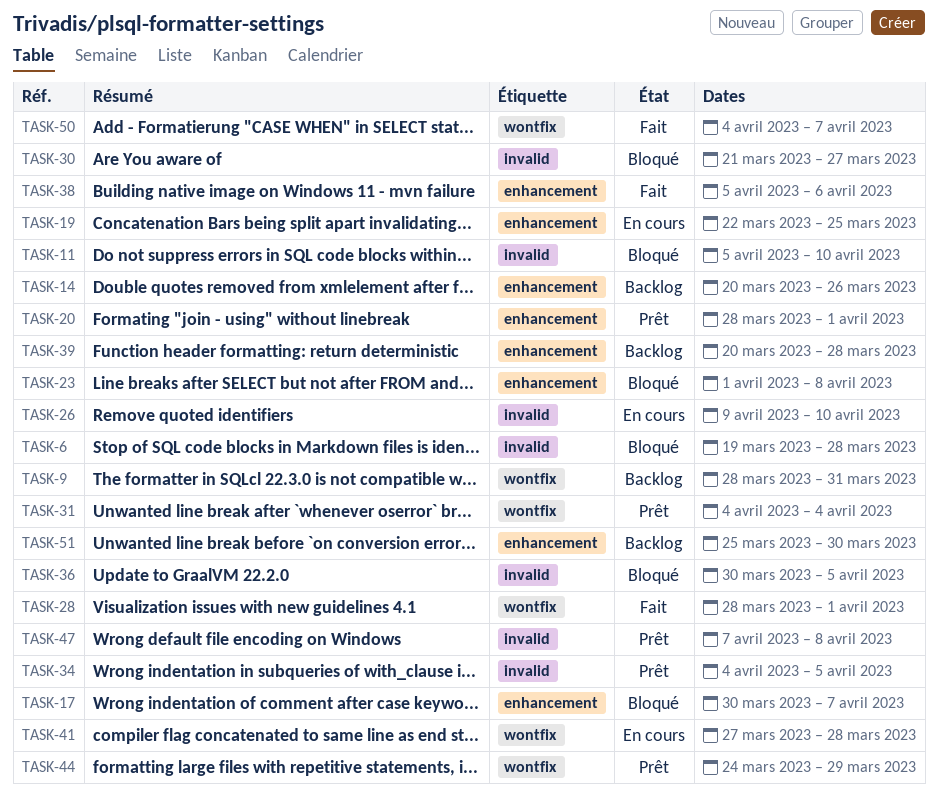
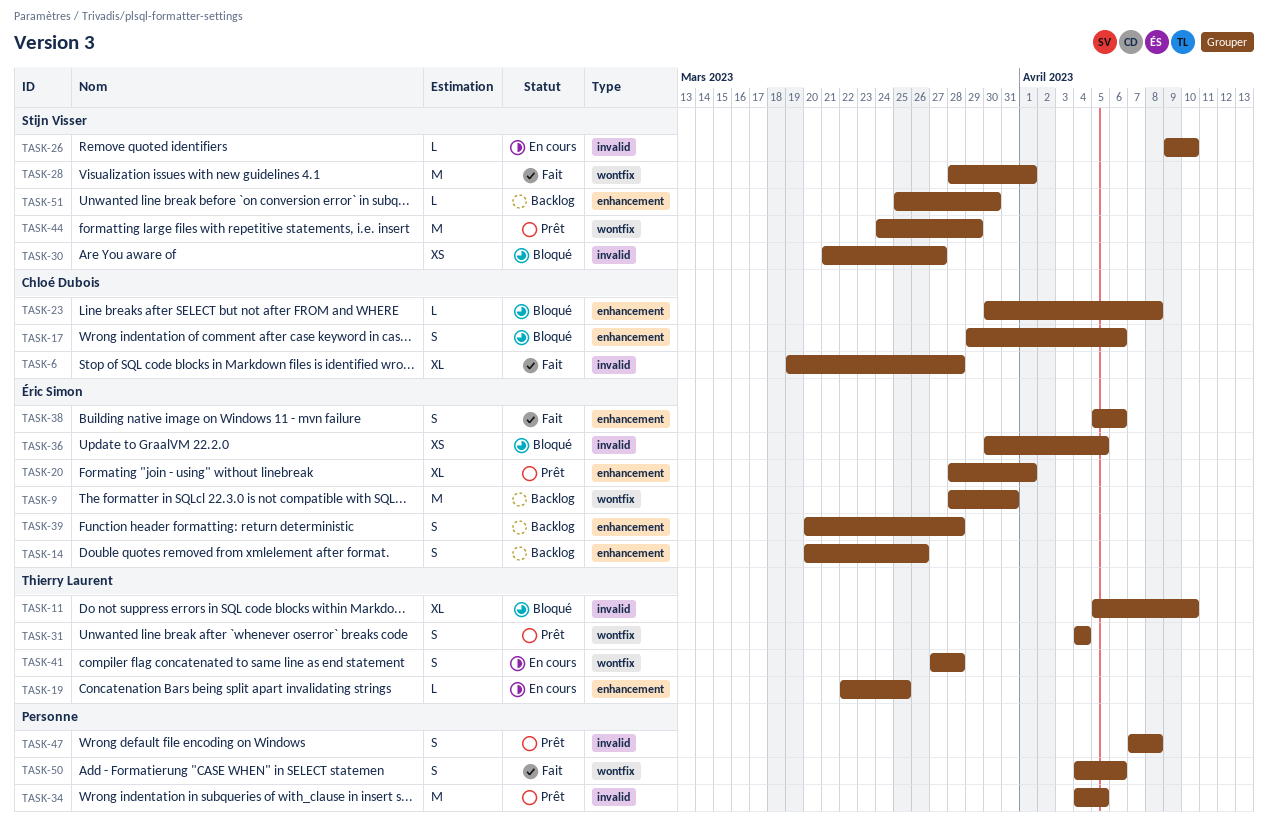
TASK-6, status: Bloqué -> Fait
TASK-17, start: Mar 30 -> Mar 29
TASK-17, due: Apr 7 -> Apr 6
TASK-23, start: Apr 1 -> Mar 30
TASK-50, due: Apr 7 -> Apr 6

